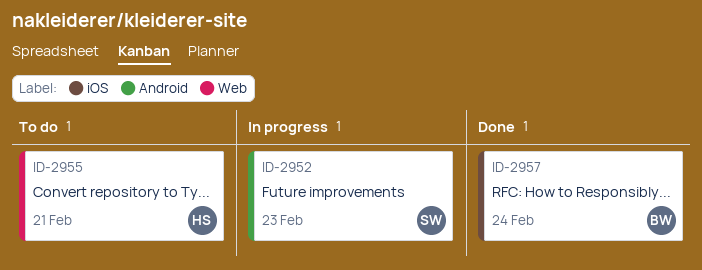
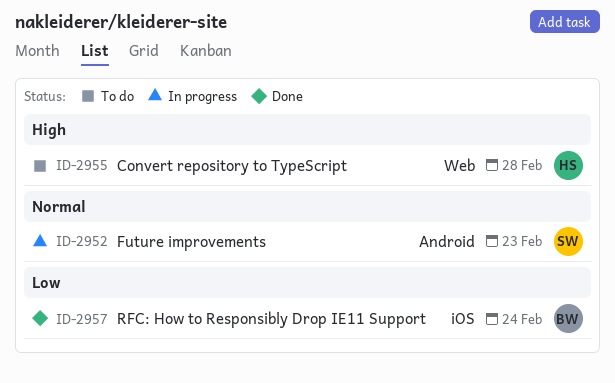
ID-2955, due: Feb 21 -> Feb 28

